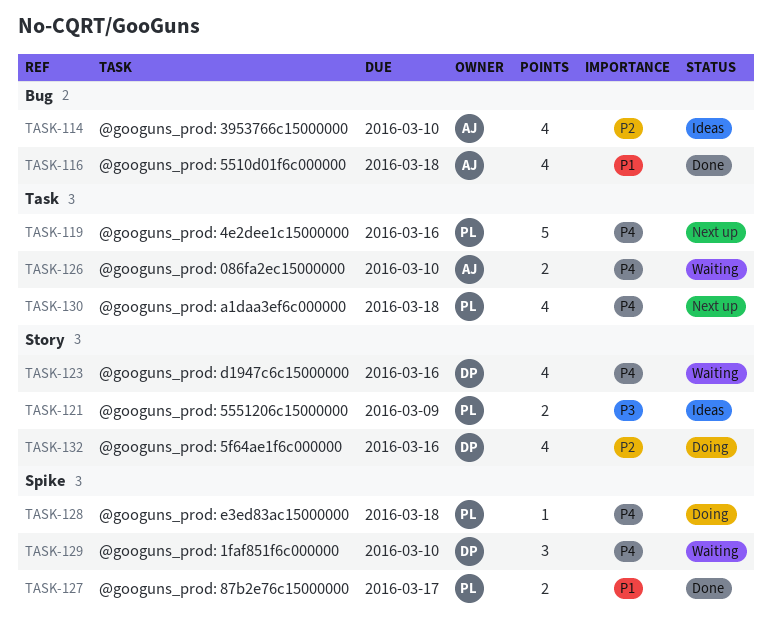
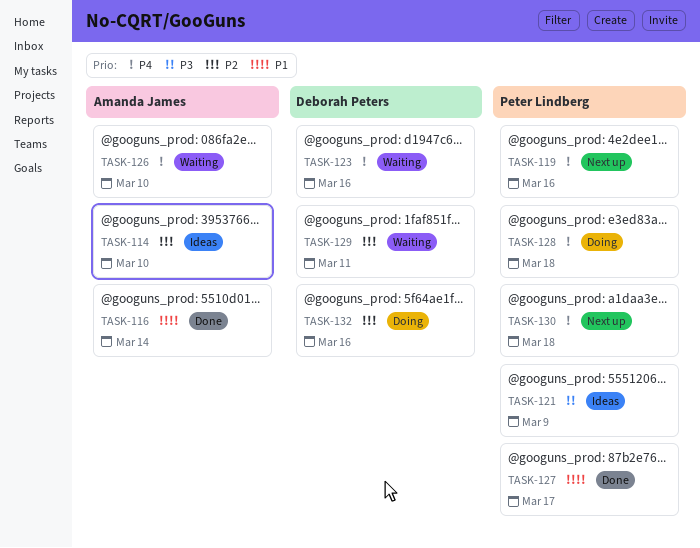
TASK-116, due: Mar 18 -> Mar 14
TASK-129, priority: P4 -> P2
TASK-129, due: Mar 10 -> Mar 11

